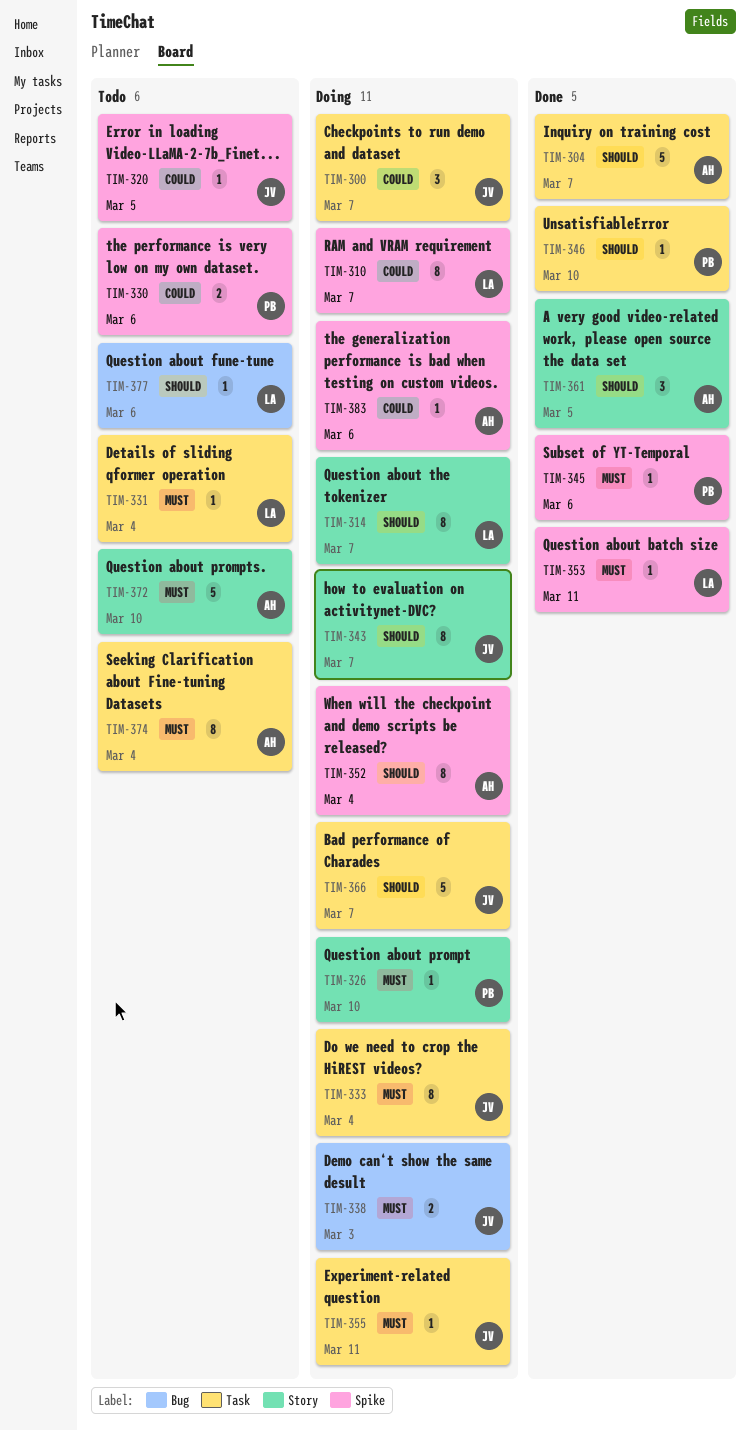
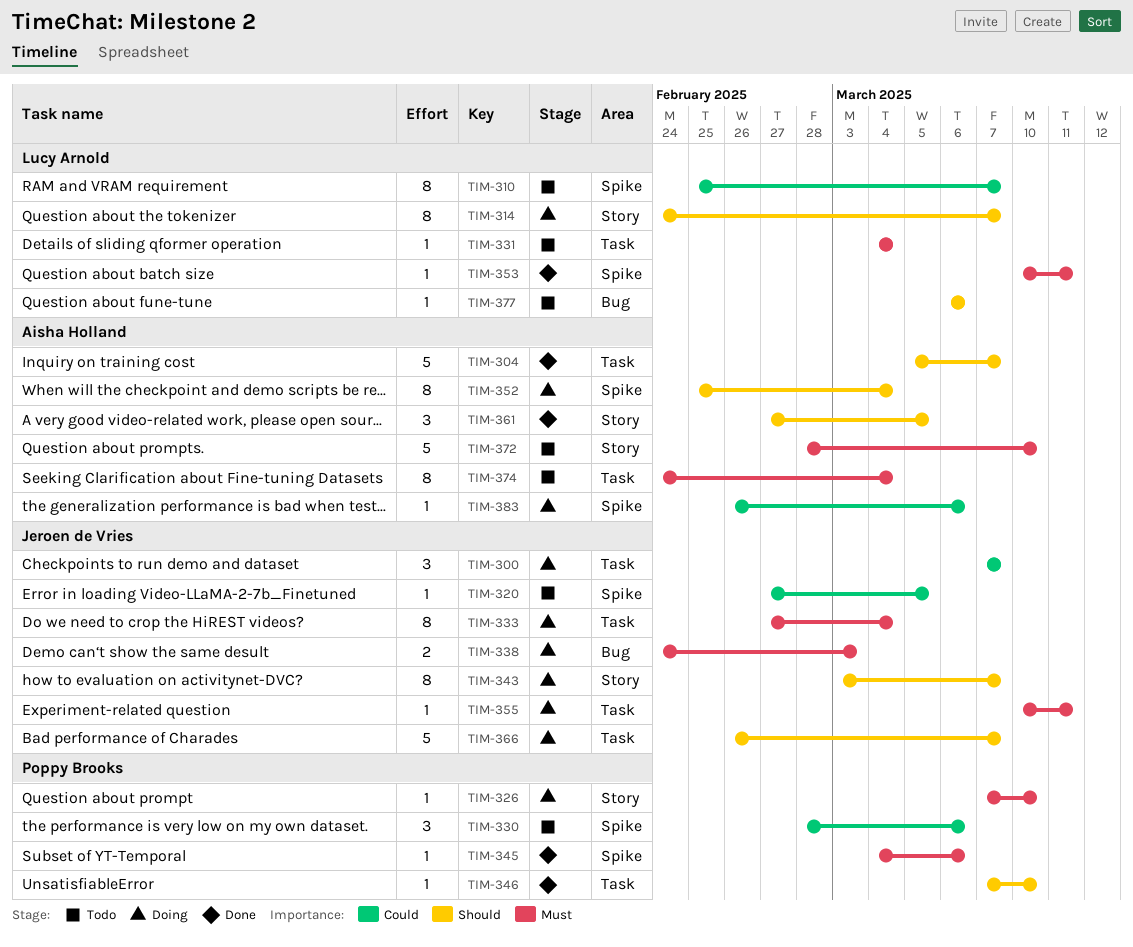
TIM-310, status: Doing -> Todo
TIM-330, estimate: 2 -> 3

